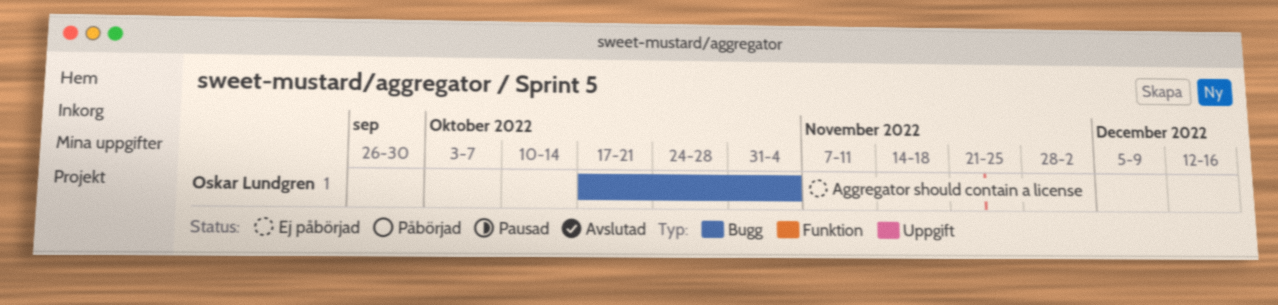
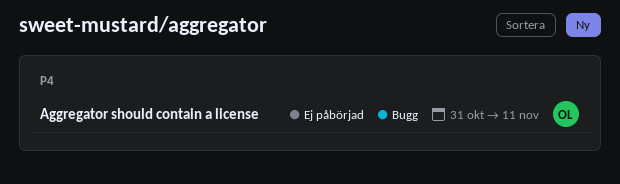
Aggregator should contain a license, start: Oct 17 -> Oct 31
Aggregator should contain a license, due: Nov 4 -> Nov 11

